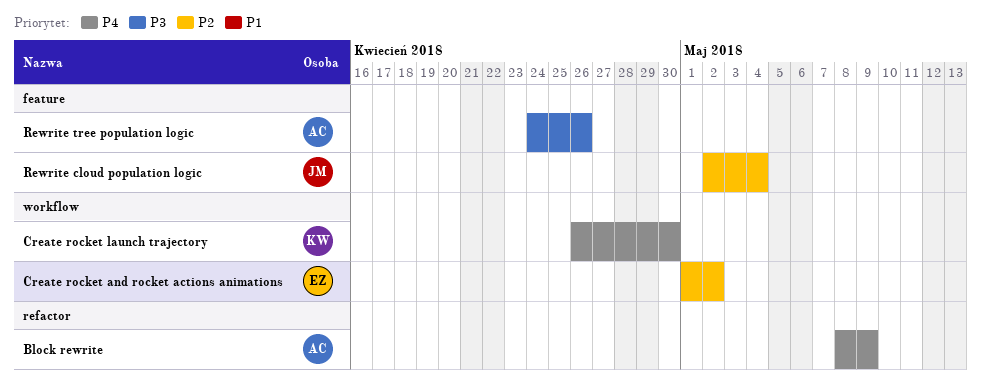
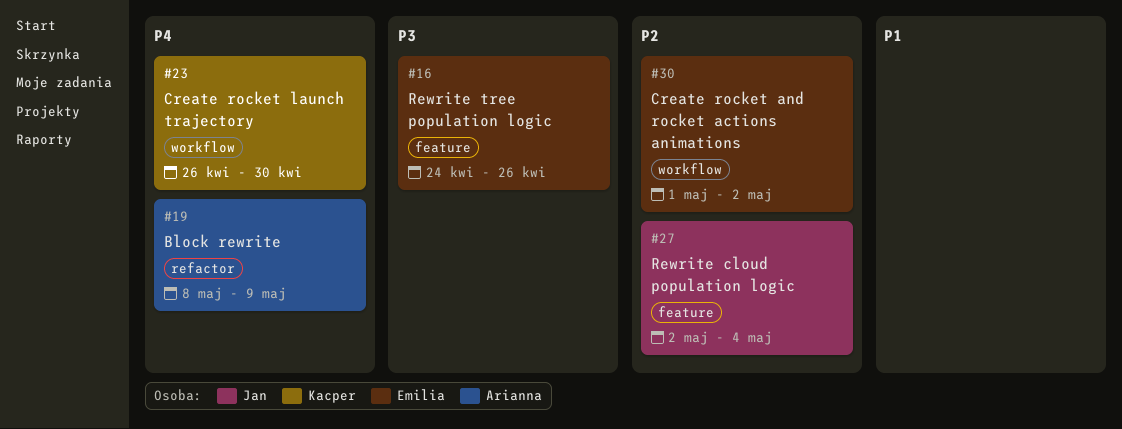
Rewrite tree population logic, owner: Arianna -> Emilia

